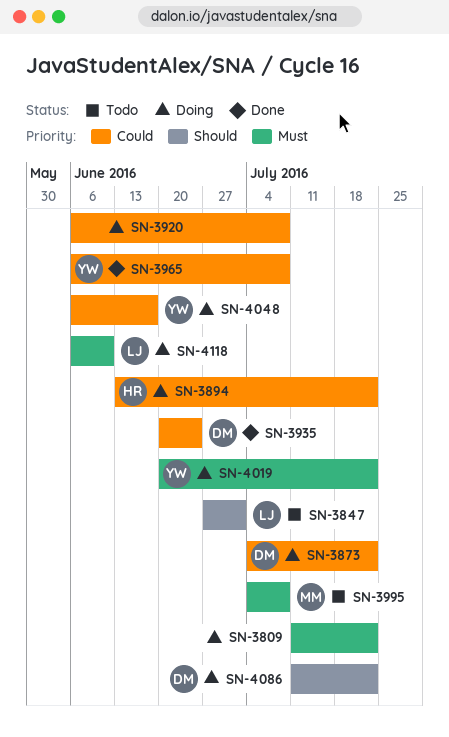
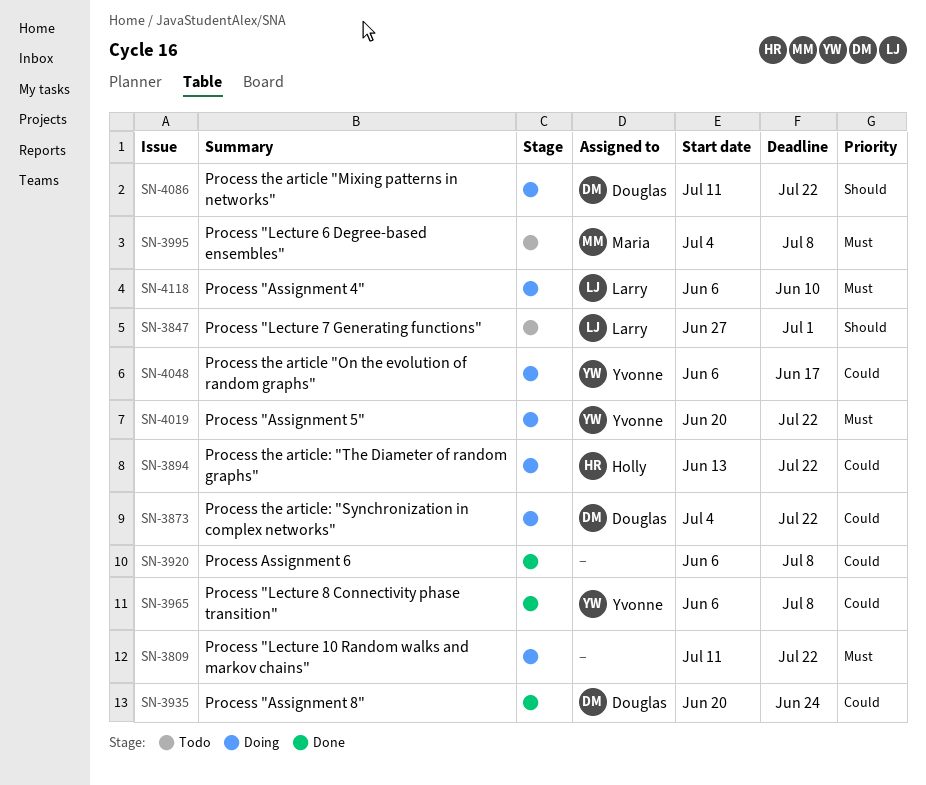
SN-3920, status: Doing -> Done

